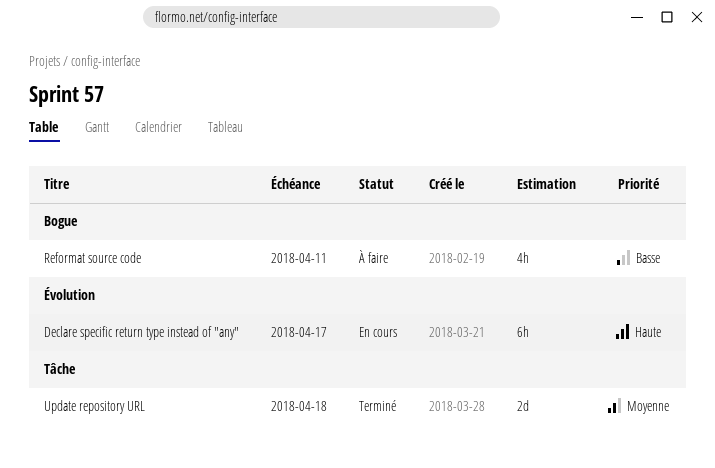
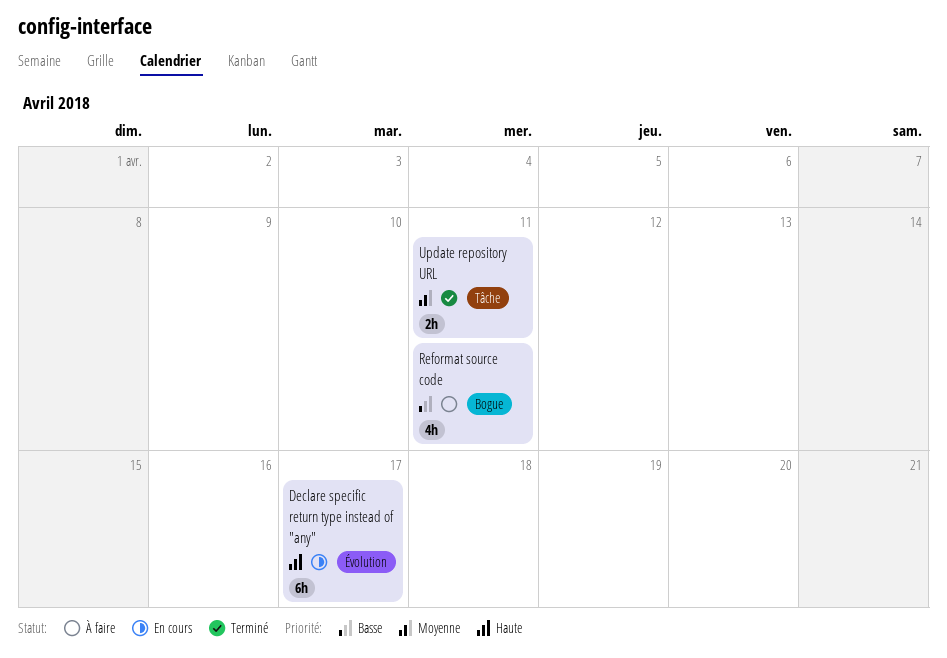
Update repository URL, estimate: 2d -> 2h
Update repository URL, due: Apr 18 -> Apr 11

